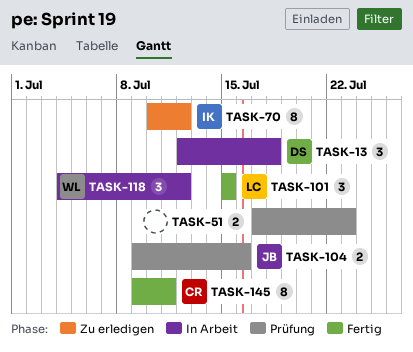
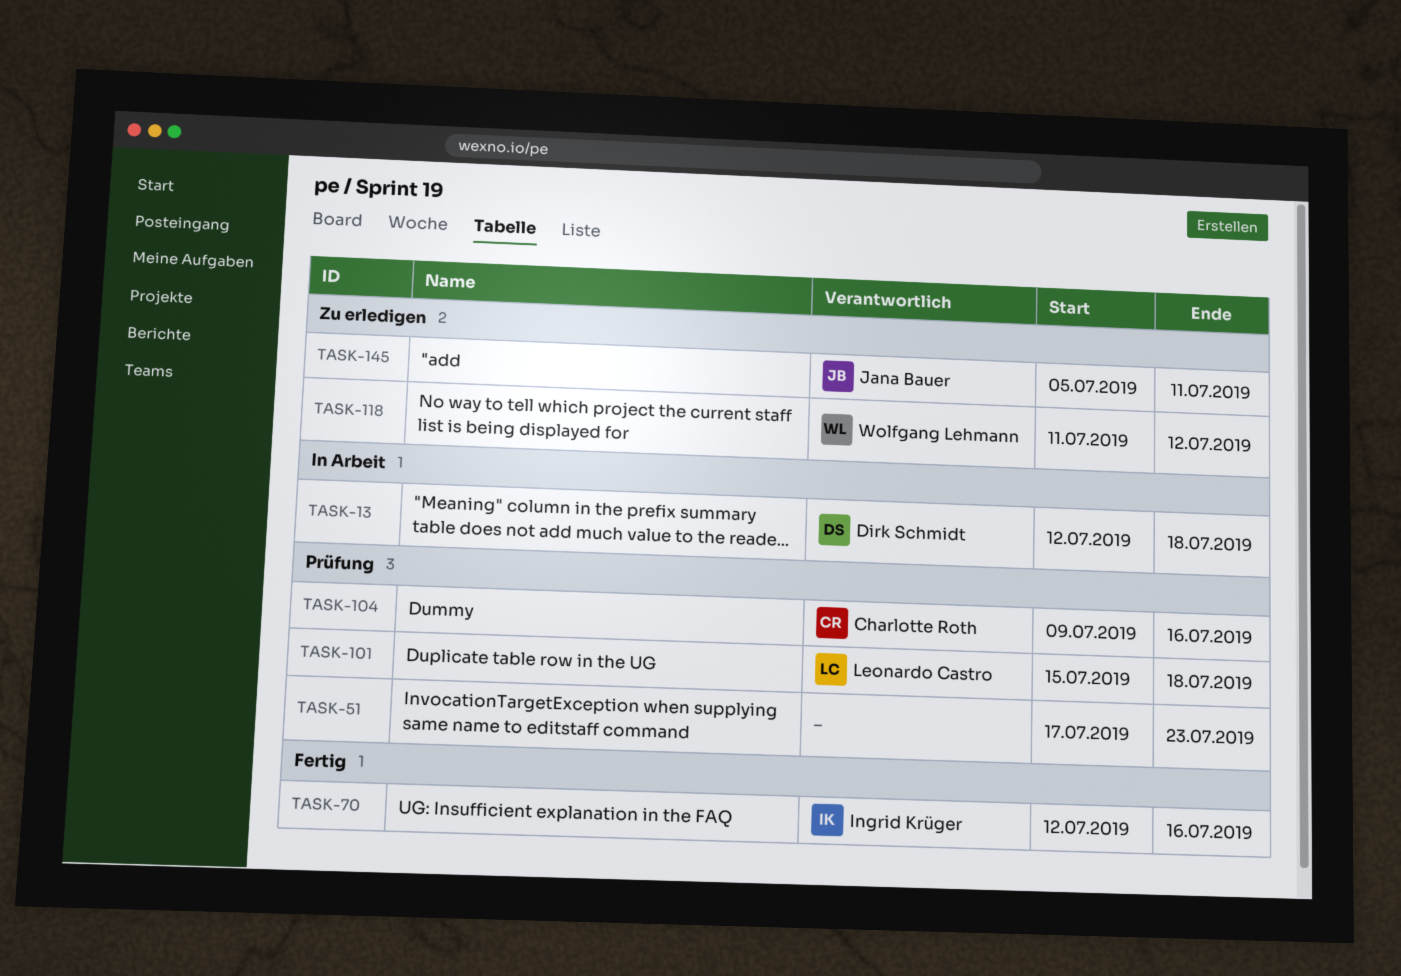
TASK-70, status: Zu erledigen -> Fertig
TASK-70, start: Jul 10 -> Jul 12
TASK-70, due: Jul 12 -> Jul 16
TASK-101, status: Fertig -> Prüfung
TASK-101, due: Jul 15 -> Jul 18
TASK-104, owner: Jana Bauer -> Charlotte Roth
TASK-118, status: In Arbeit -> Zu erledigen
TASK-118, start: Jul 4 -> Jul 11
TASK-145, status: Fertig -> Zu erledigen
TASK-145, owner: Charlotte Roth -> Jana Bauer
TASK-145, start: Jul 9 -> Jul 5

